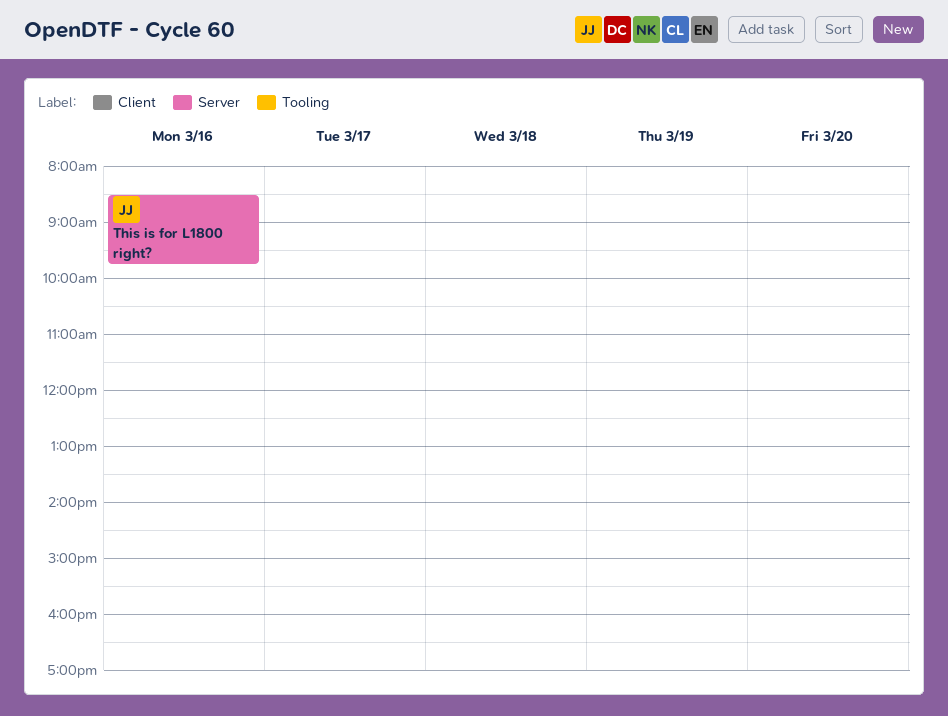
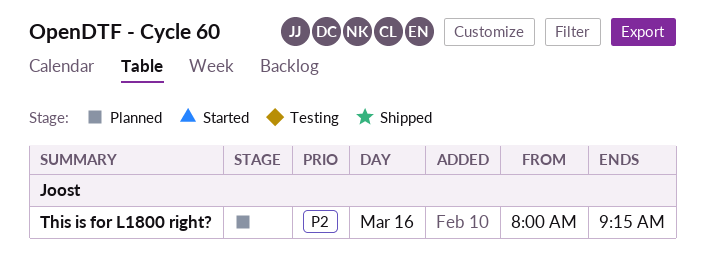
This is for L1800 right?, begins: 08:30 -> 08:00
This is for L1800 right?, ends: 09:45 -> 09:15

